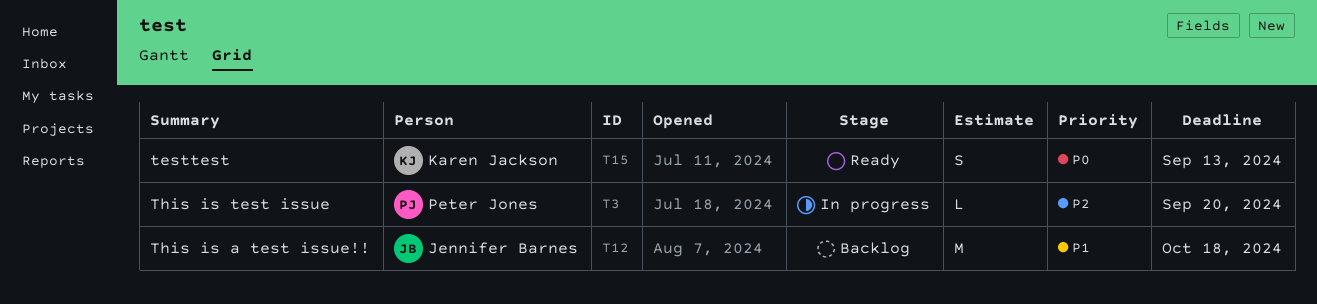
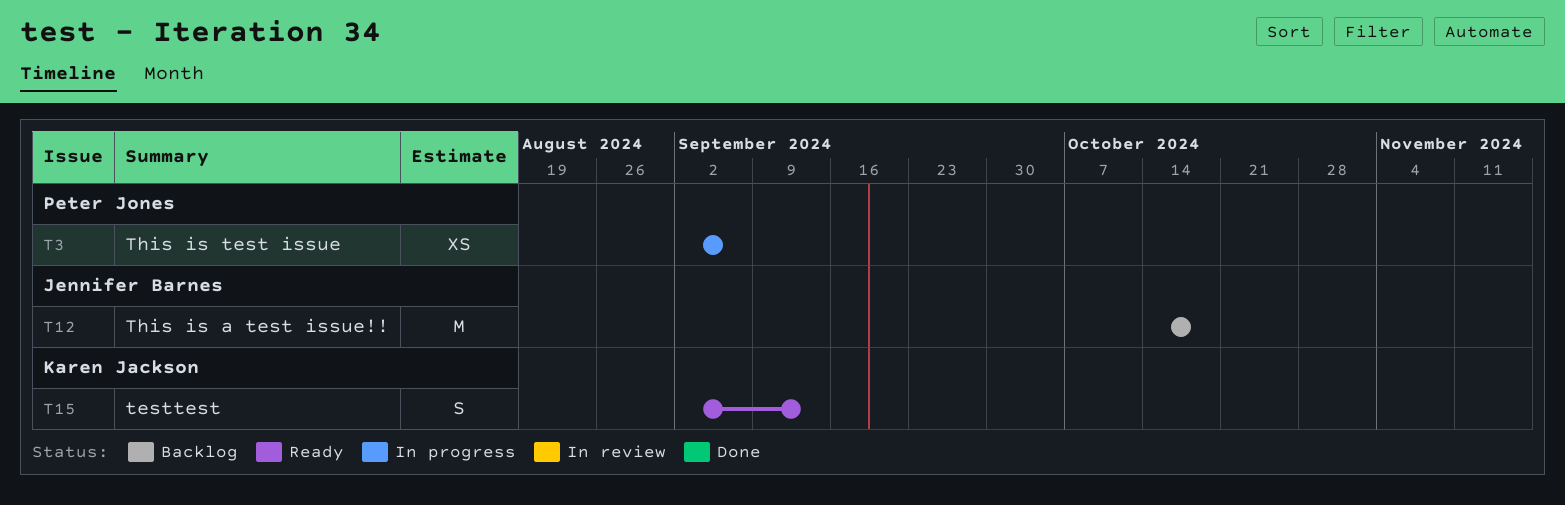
T3, estimate: L -> XS
T3, due: Sep 20 -> Sep 6

